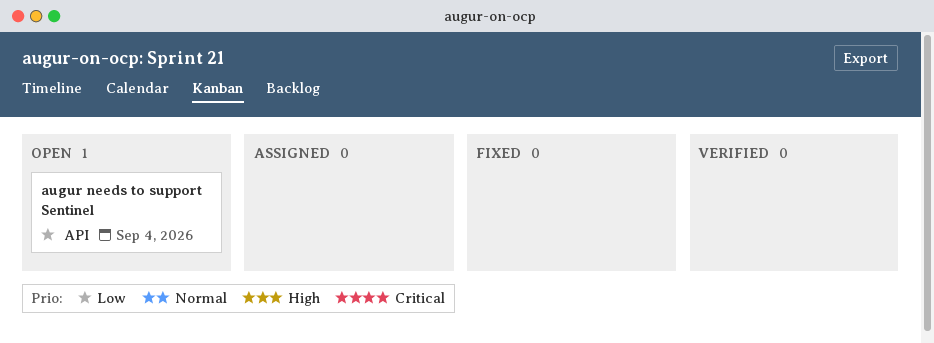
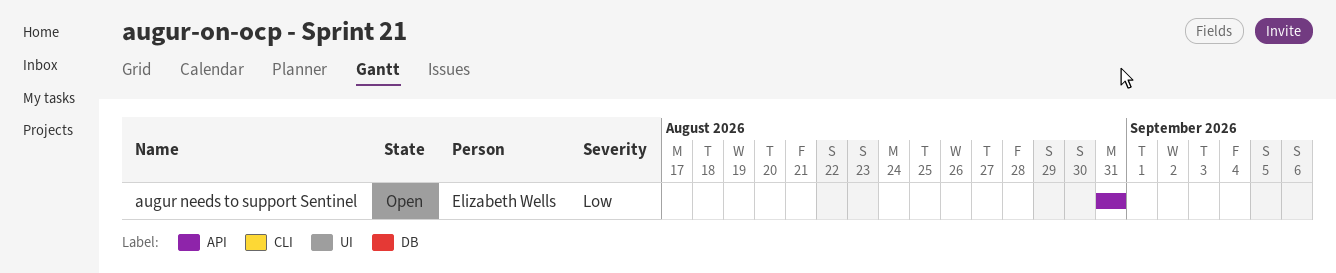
augur needs to support Sentinel, due: Sep 4 -> Aug 31

